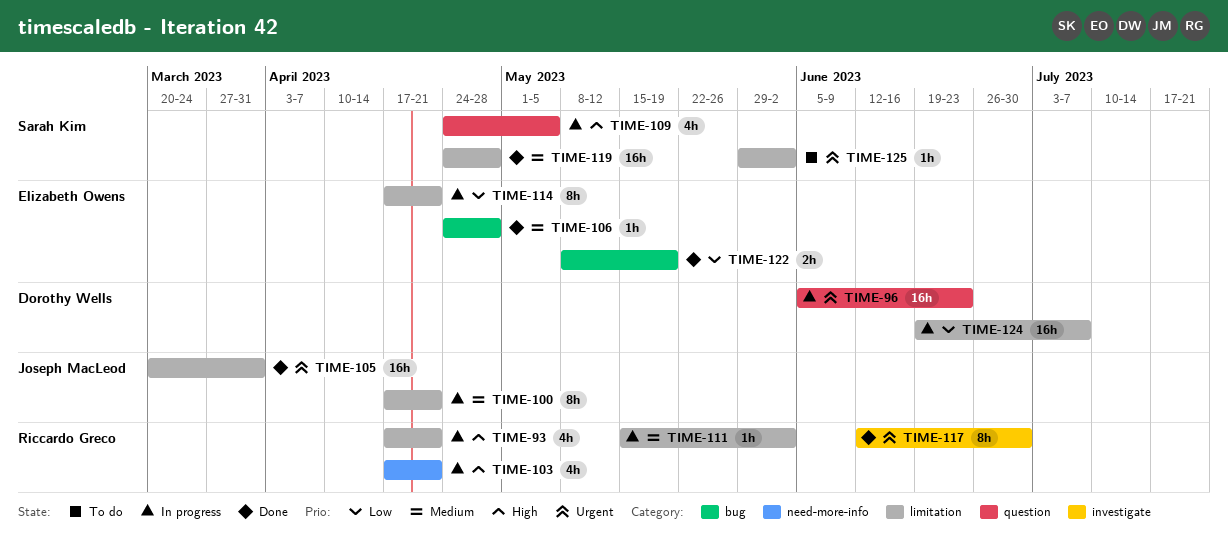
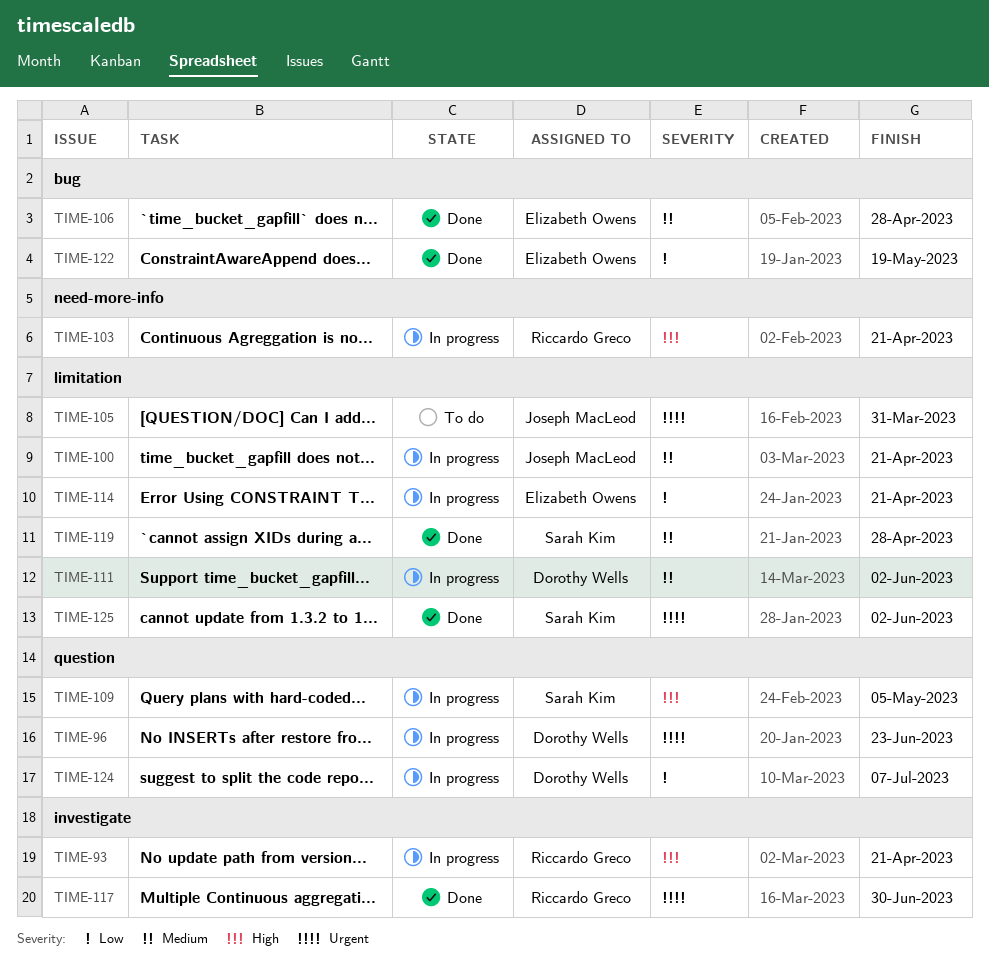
TIME-93, label: limitation -> investigate
TIME-105, status: Done -> To do
TIME-111, owner: Riccardo Greco -> Dorothy Wells
TIME-124, label: limitation -> question
TIME-125, status: To do -> Done

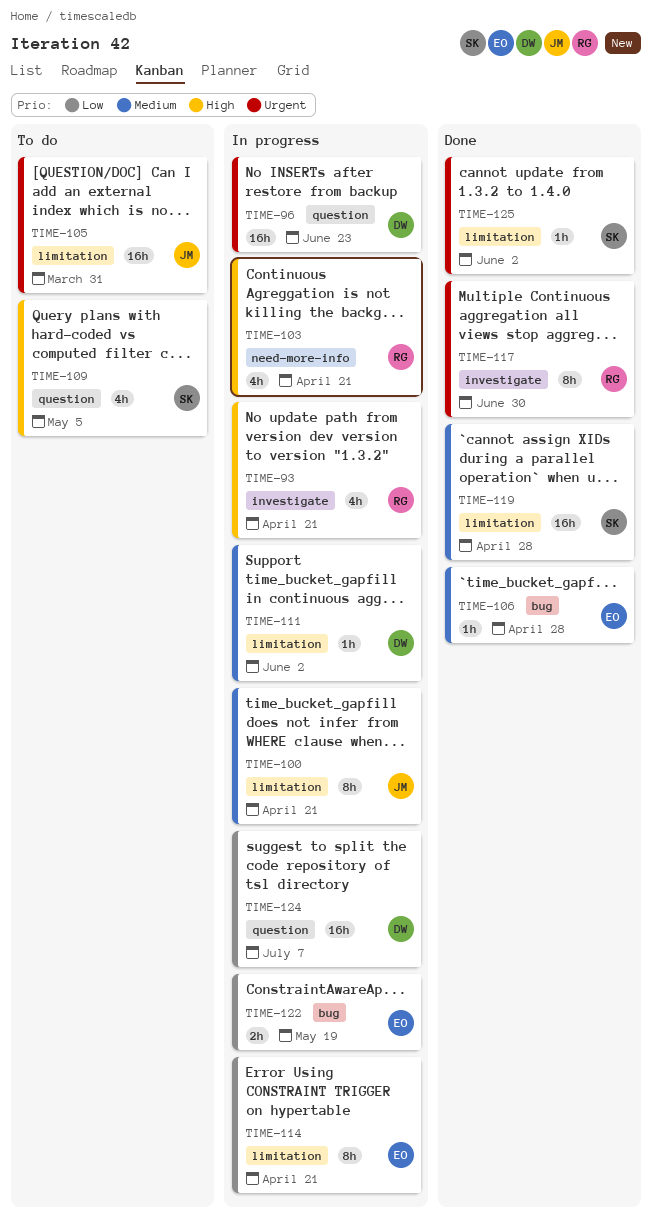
TIME-109, status: In progress -> To do
TIME-122, status: Done -> In progress

